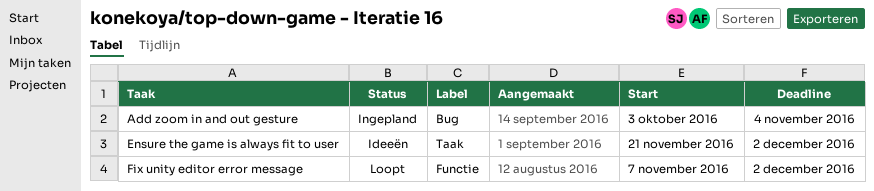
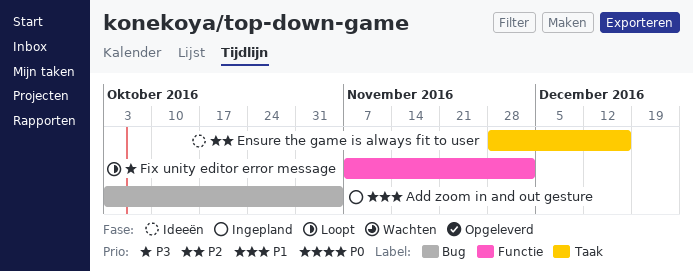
Ensure the game is always fit to user, start: Nov 21 -> Nov 28
Ensure the game is always fit to user, due: Dec 2 -> Dec 16

